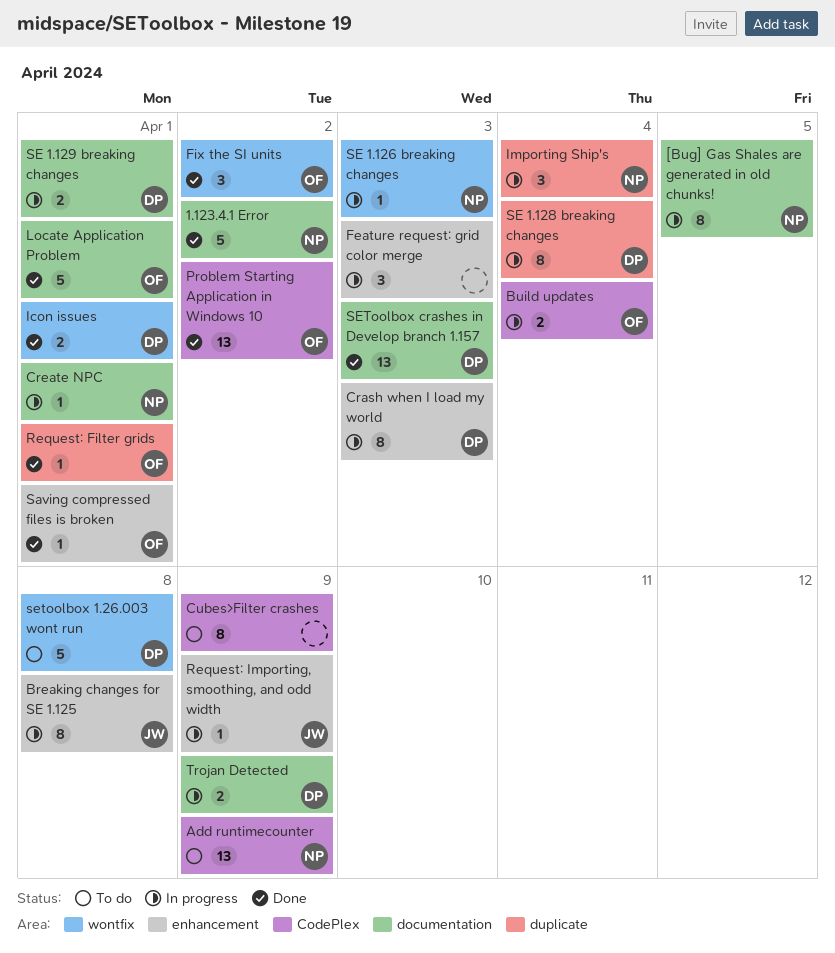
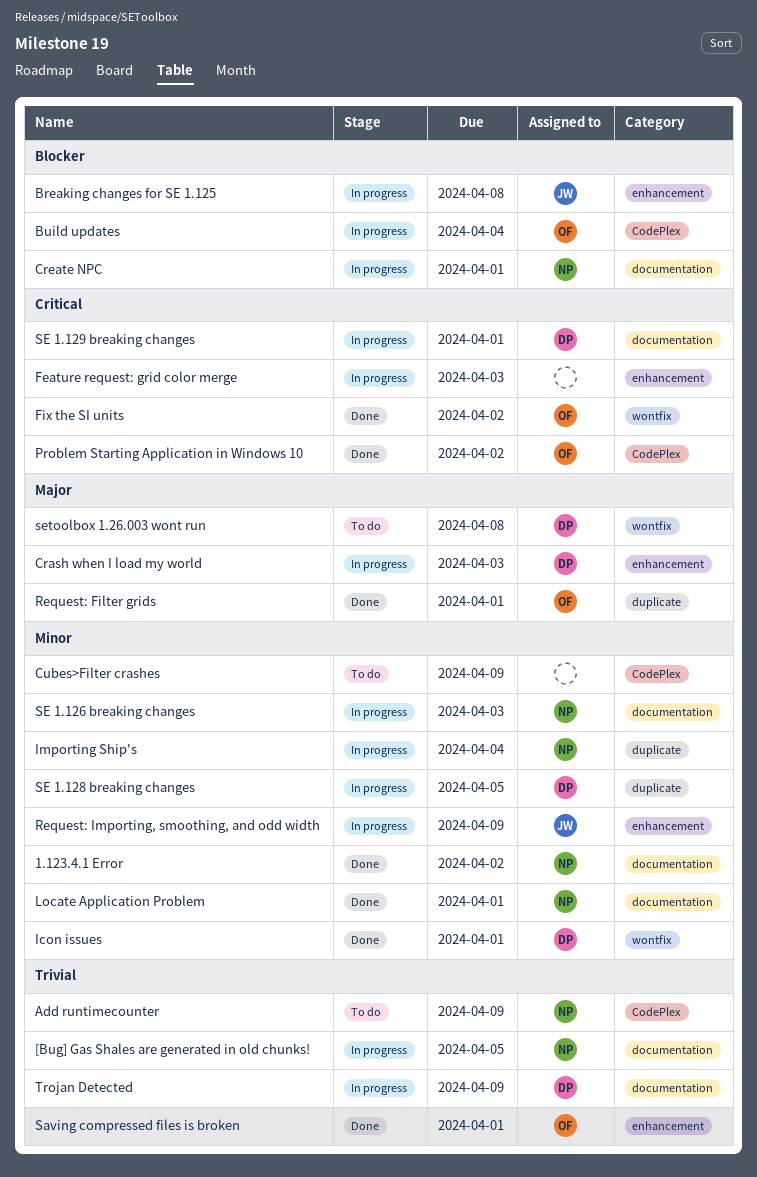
Locate Application Problem, owner: OF -> NP
SE 1.126 breaking changes, label: wontfix -> documentation
SE 1.128 breaking changes, due: Apr 4 -> Apr 5
SEToolbox crashes in Develop branch 1.157: present -> none

